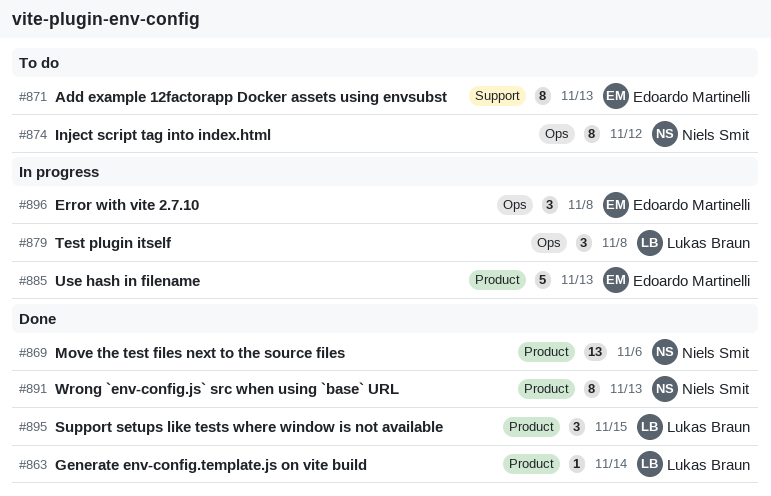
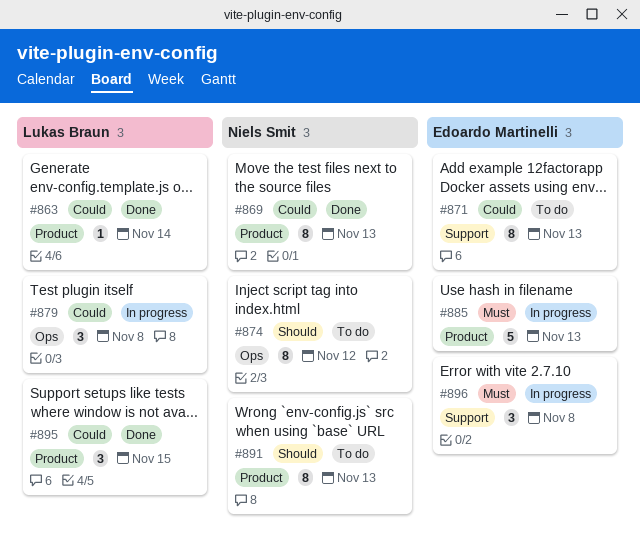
#869, estimate: 13 -> 8
#869, due: Nov 6 -> Nov 13
#891, status: Done -> To do
#896, label: Ops -> Support

